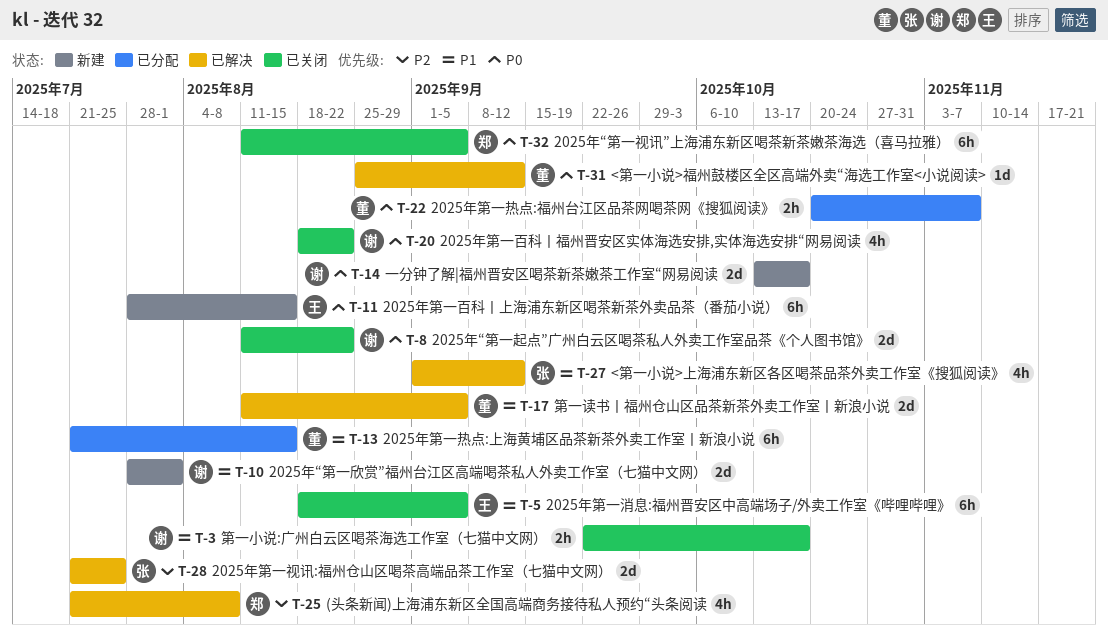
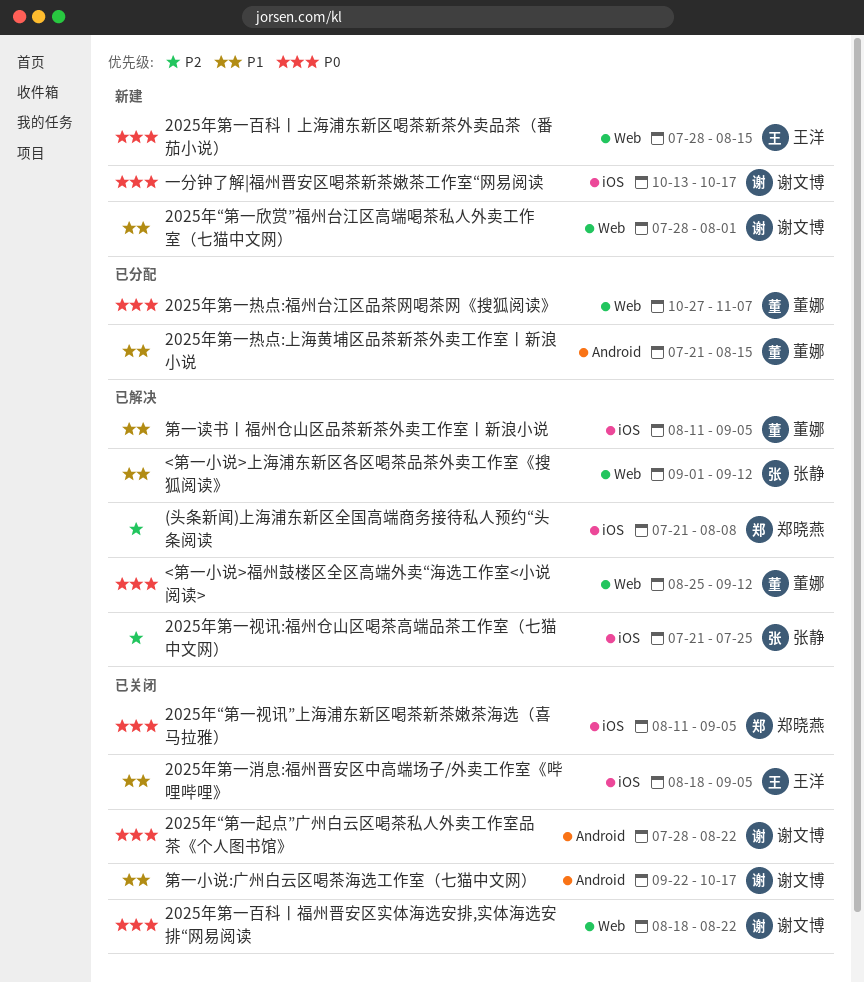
2025年“第一起点”广州白云区喝茶私人外卖工作室品茶《个人图书馆》, start: Aug 11 -> Jul 28
2025年第一热点:福州台江区品茶网喝茶网《搜狐阅读》, start: Oct 20 -> Oct 27

